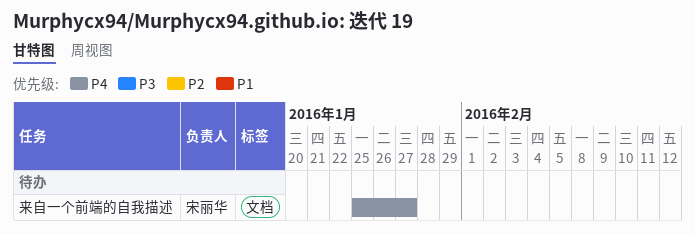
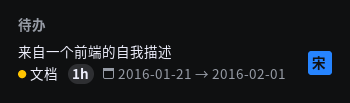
来自一个前端的自我描述, start: Jan 25 -> Jan 21
来自一个前端的自我描述, due: Jan 27 -> Feb 1

